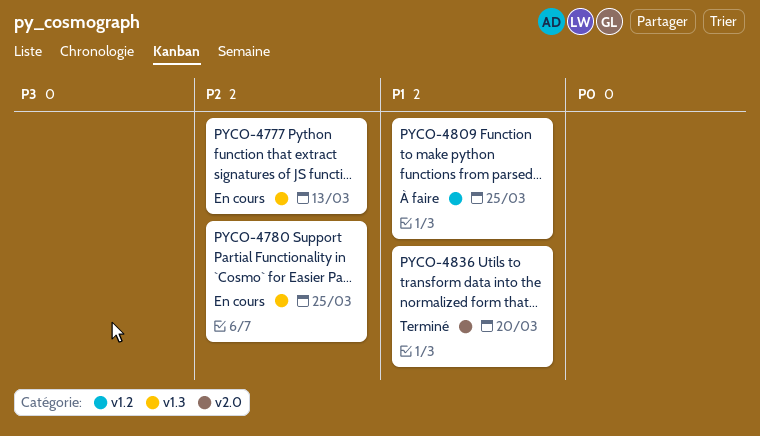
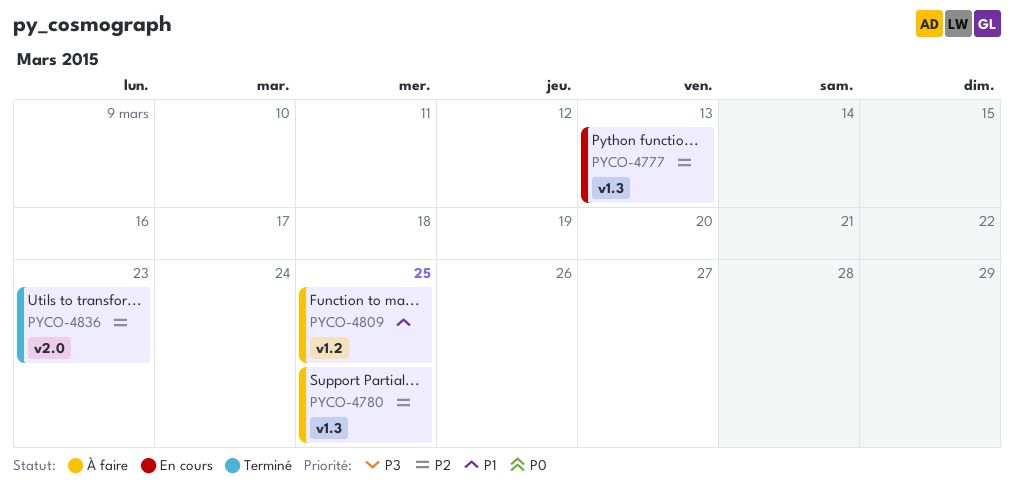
PYCO-4780, status: En cours -> À faire
PYCO-4836, priority: P1 -> P2
PYCO-4836, due: Mar 20 -> Mar 23

